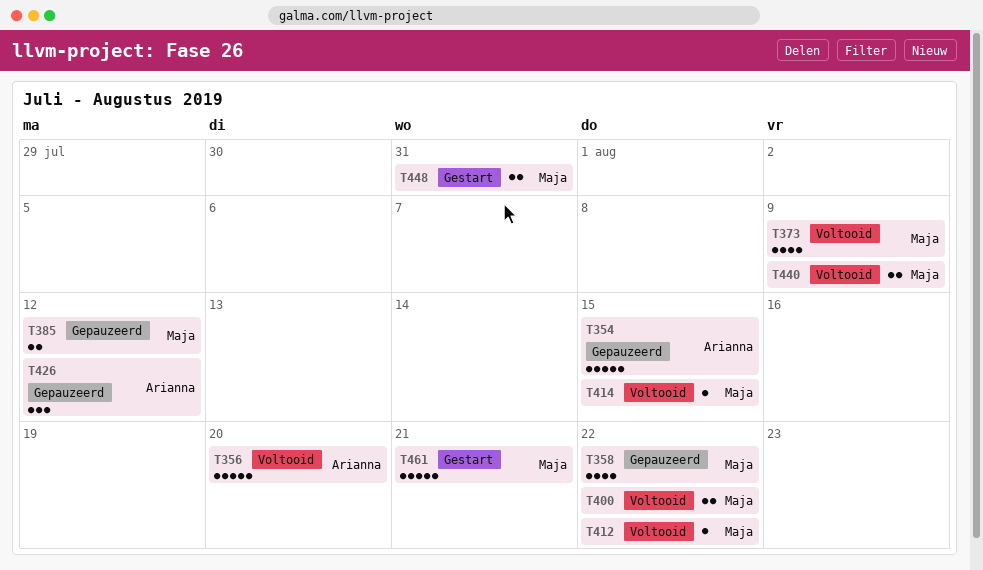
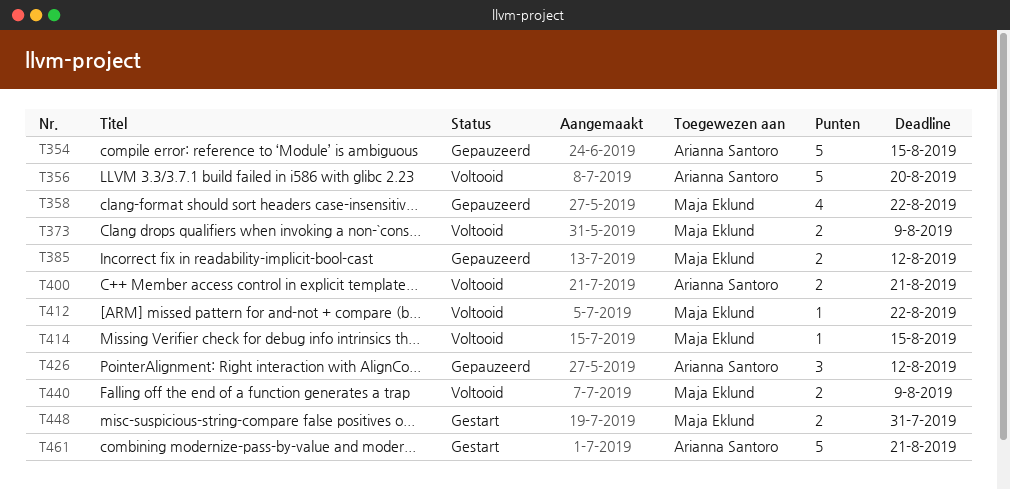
T373, estimate: 4 -> 2
T400, owner: Maja Eklund -> Arianna Santoro
T400, due: Aug 22 -> Aug 21
T461, owner: Maja Eklund -> Arianna Santoro

